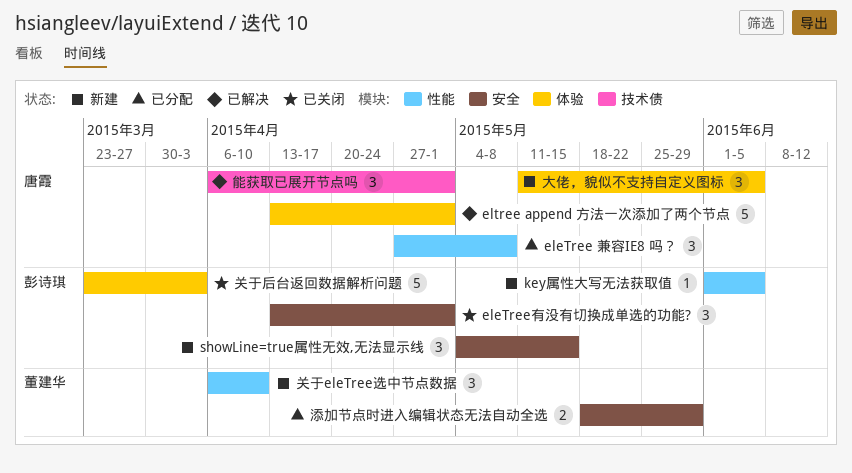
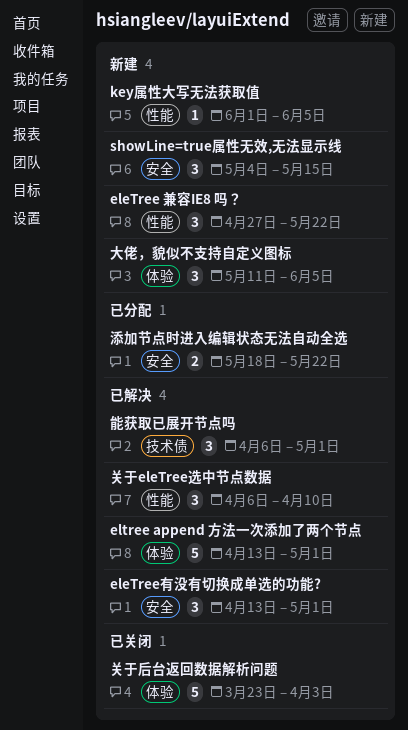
eleTree 兼容IE8 吗？, status: 已分配 -> 新建
eleTree 兼容IE8 吗？, due: May 8 -> May 22
eleTree有没有切换成单选的功能?, status: 已关闭 -> 已解决
关于eleTree选中节点数据, status: 新建 -> 已解决
添加节点时进入编辑状态无法自动全选, due: May 29 -> May 22

